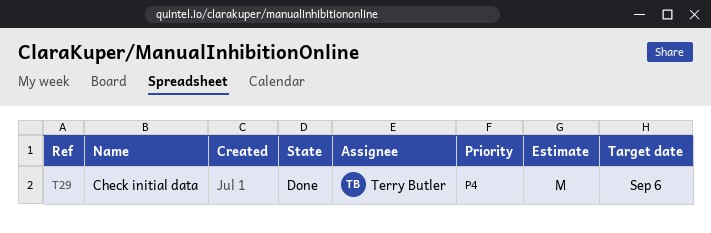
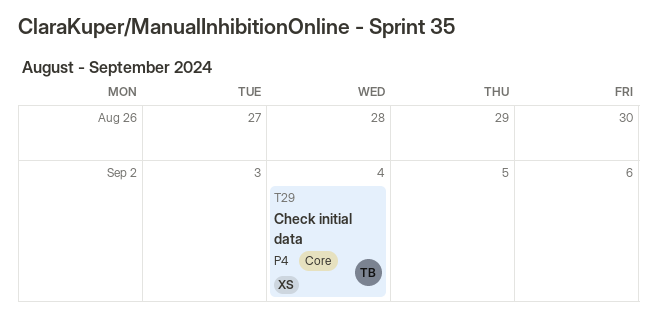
T29, estimate: M -> XS
T29, due: Sep 6 -> Sep 4

